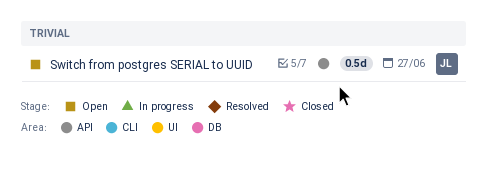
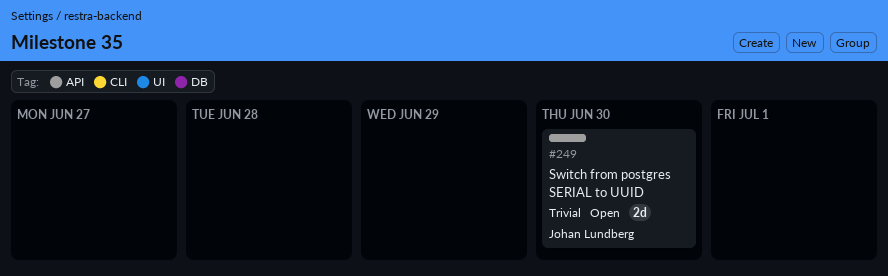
Switch from postgres SERIAL to UUID, estimate: 0.5d -> 2d
Switch from postgres SERIAL to UUID, due: Jun 27 -> Jun 30

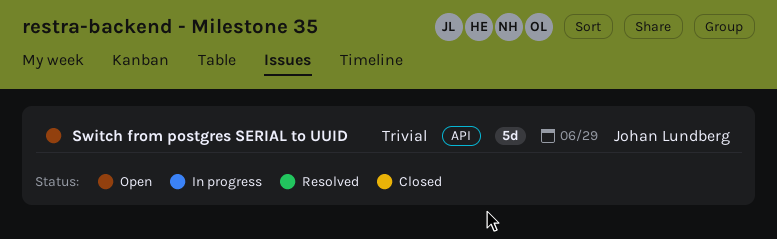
Switch from postgres SERIAL to UUID, estimate: 2d -> 5d
Switch from postgres SERIAL to UUID, due: Jun 30 -> Jun 29

